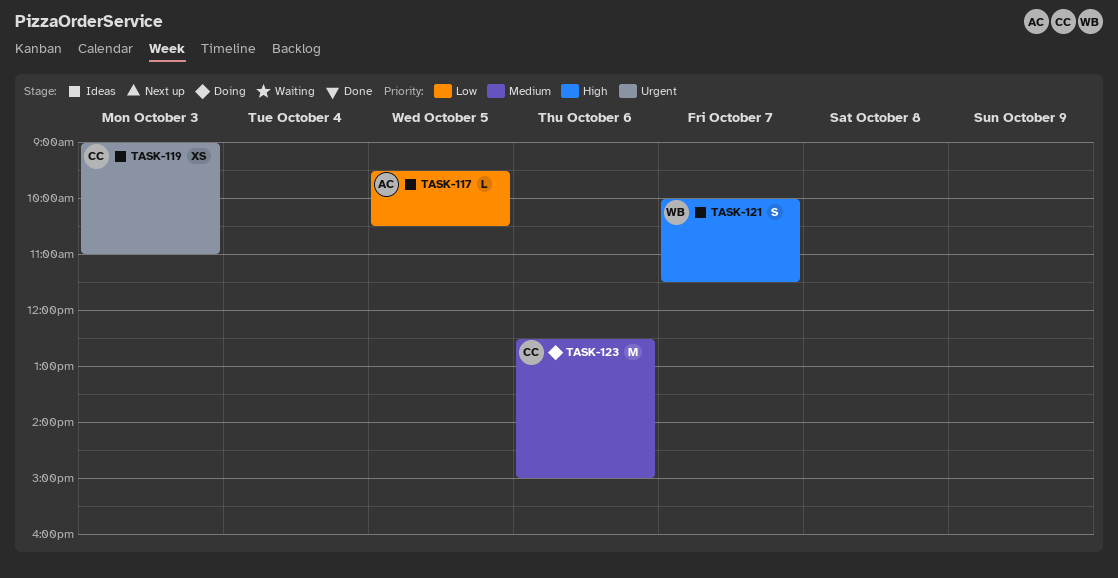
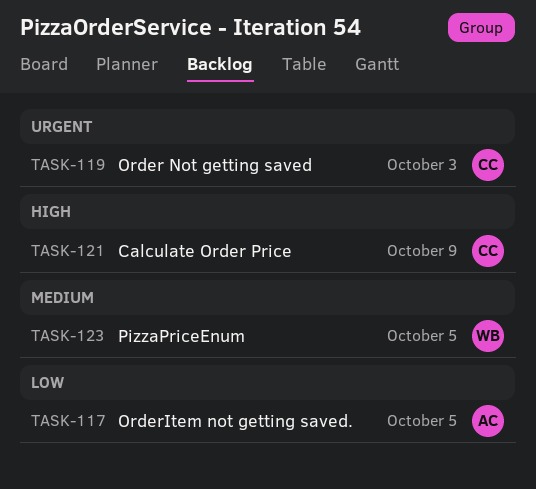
TASK-121, owner: WB -> CC
TASK-121, day: Oct 7 -> Oct 9
TASK-123, owner: CC -> WB
TASK-123, day: Oct 6 -> Oct 5

